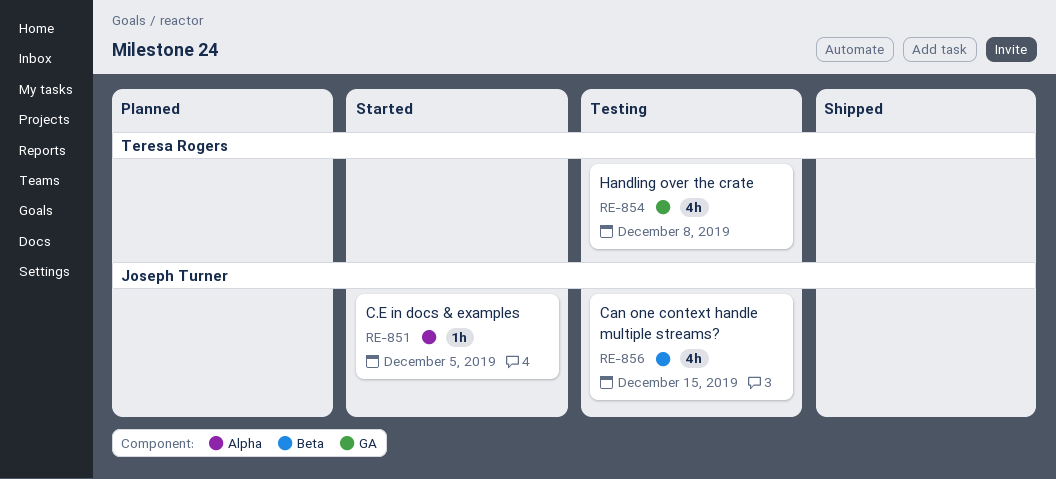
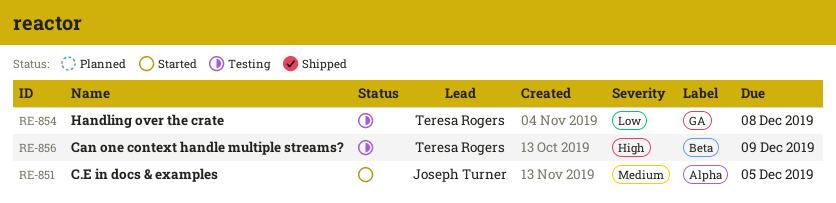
RE-856, owner: Joseph Turner -> Teresa Rogers
RE-856, due: Dec 15 -> Dec 9

